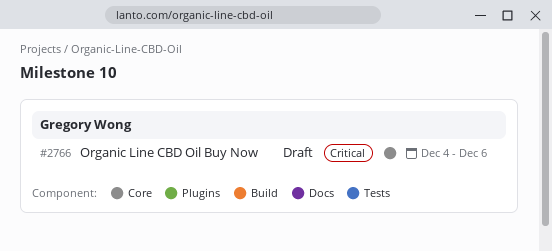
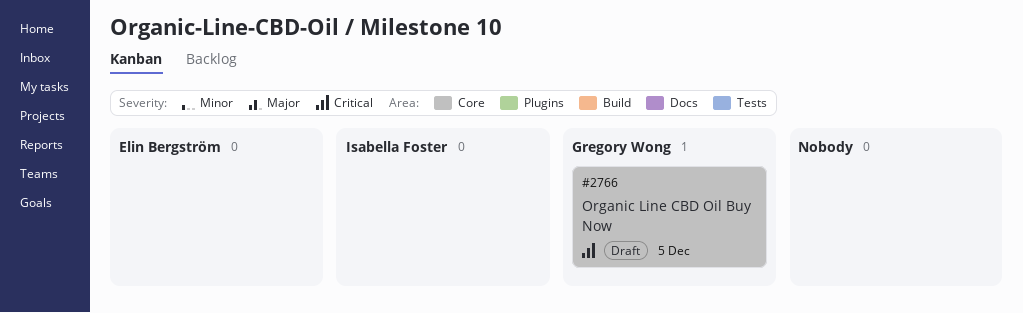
#2766, due: Dec 6 -> Dec 5

